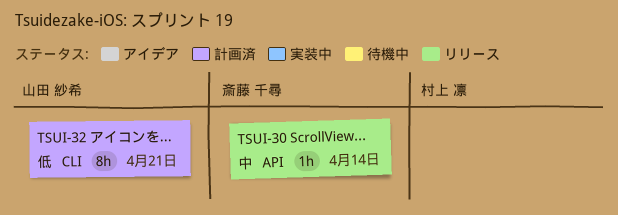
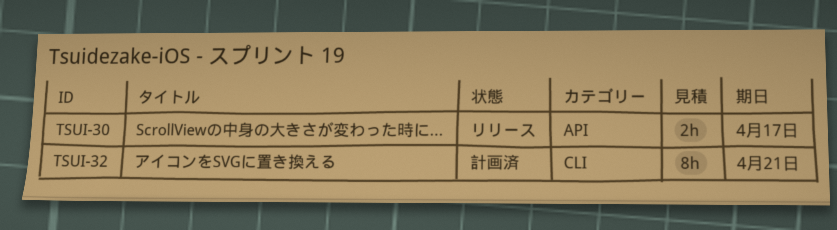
TSUI-30, estimate: 1h -> 2h
TSUI-30, due: Apr 14 -> Apr 17

